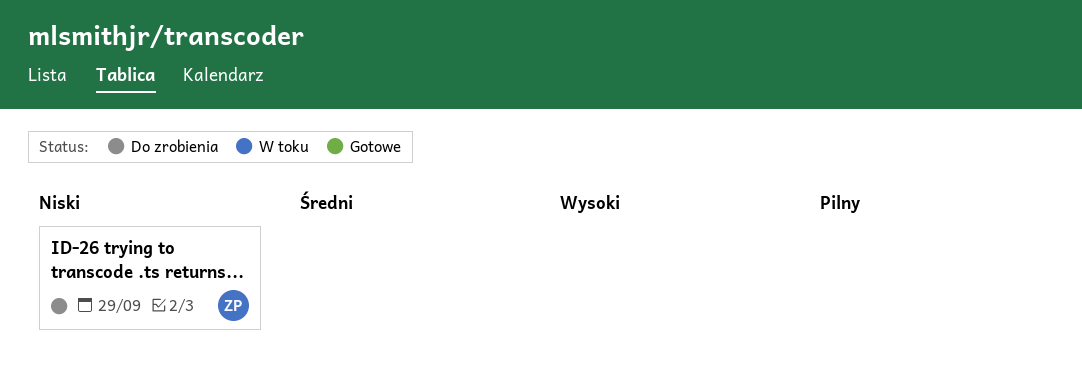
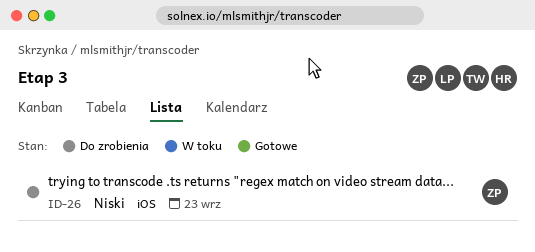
ID-26, due: Sep 29 -> Sep 23

